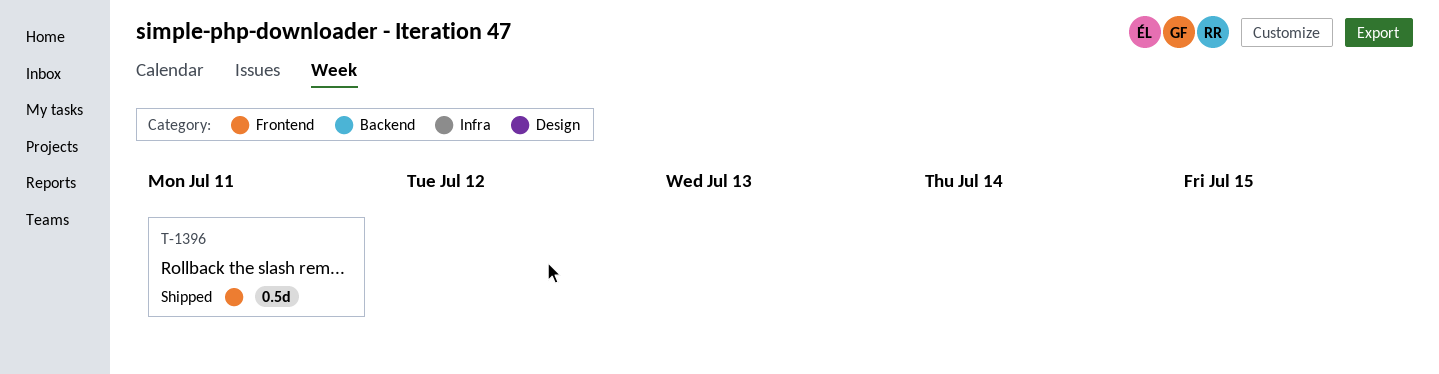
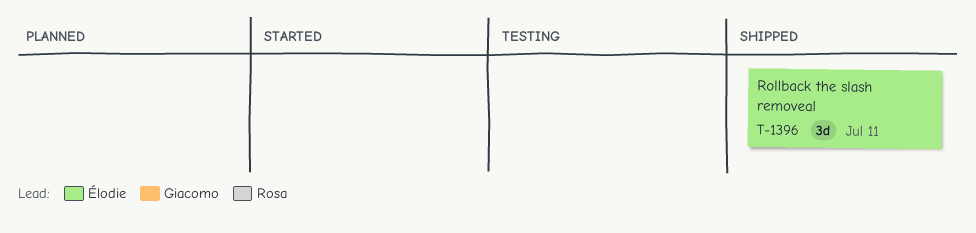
T-1396, estimate: 0.5d -> 3d

